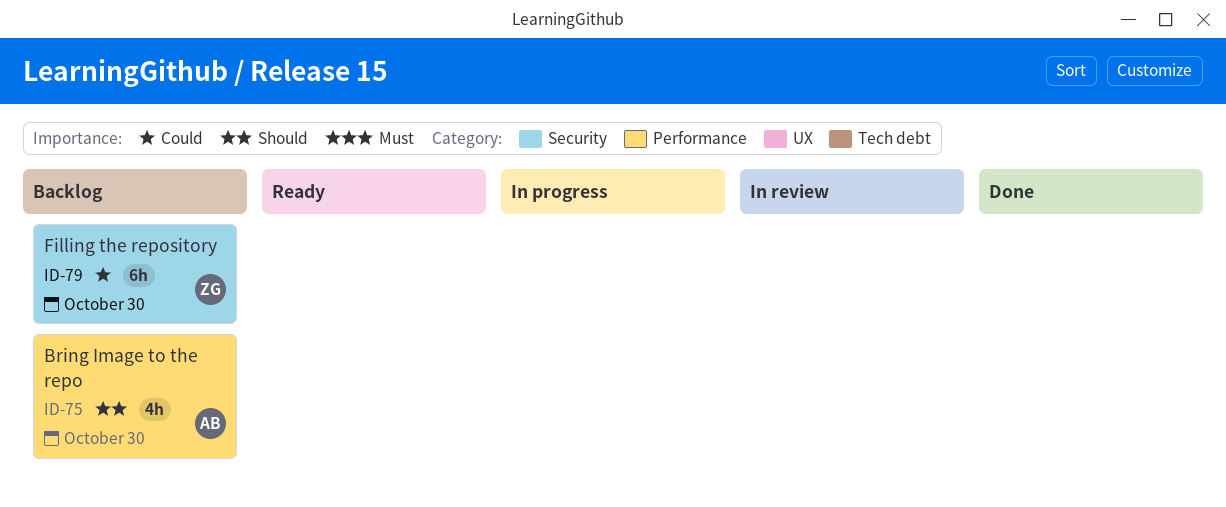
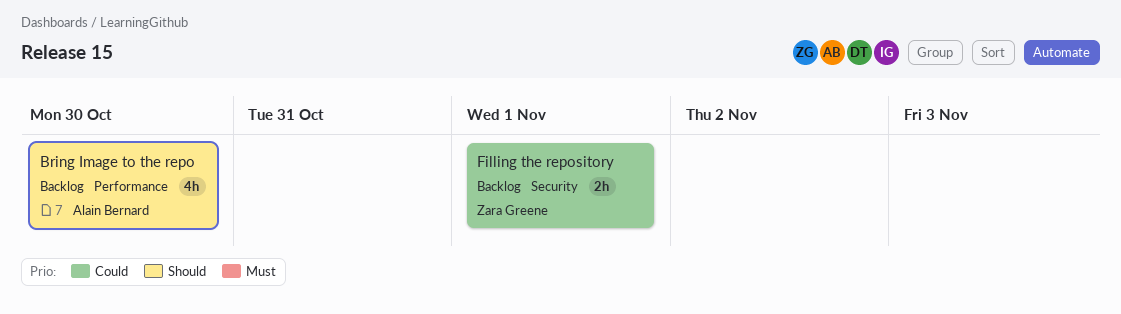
Filling the repository, estimate: 6h -> 2h
Filling the repository, due: Oct 30 -> Nov 1

